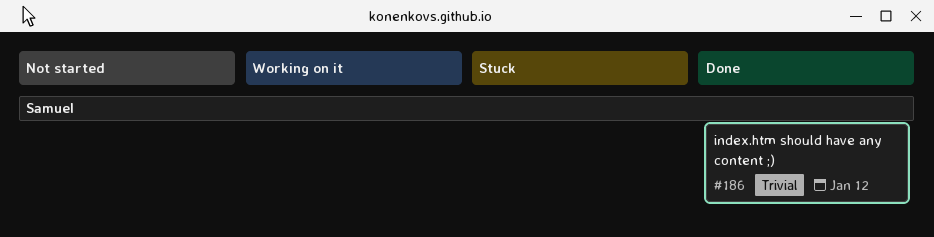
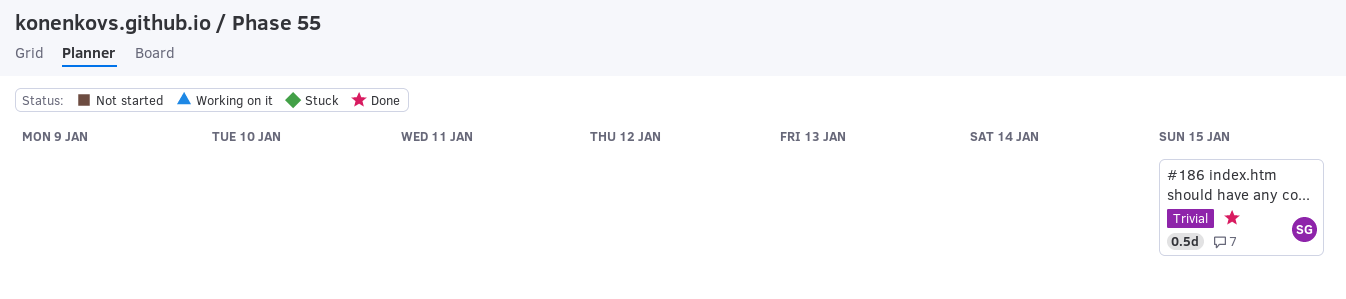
#186, due: Jan 12 -> Jan 15

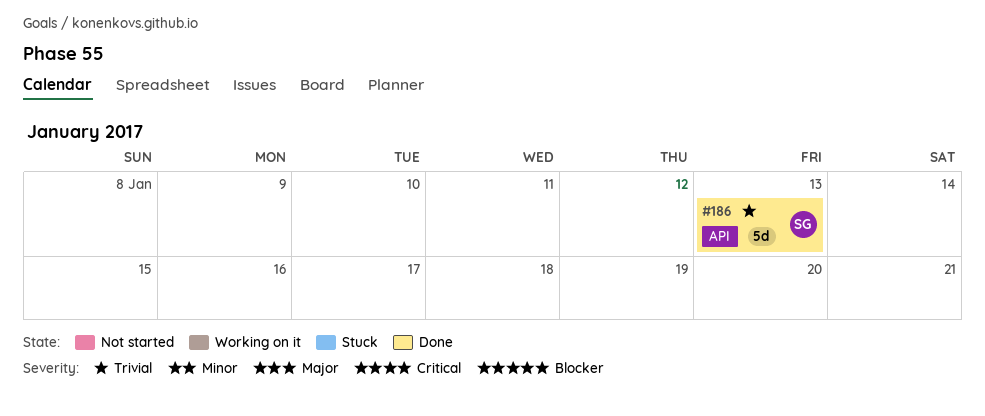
#186, estimate: 0.5d -> 5d
#186, due: Jan 15 -> Jan 13

